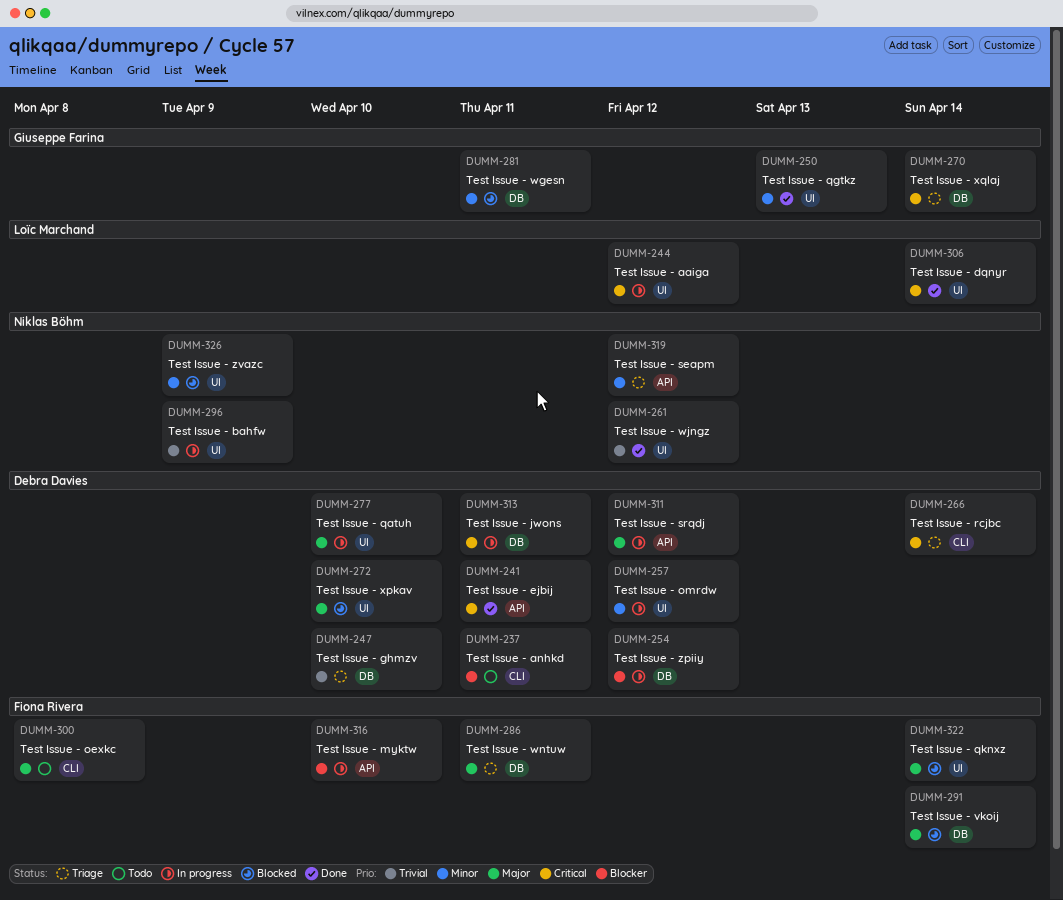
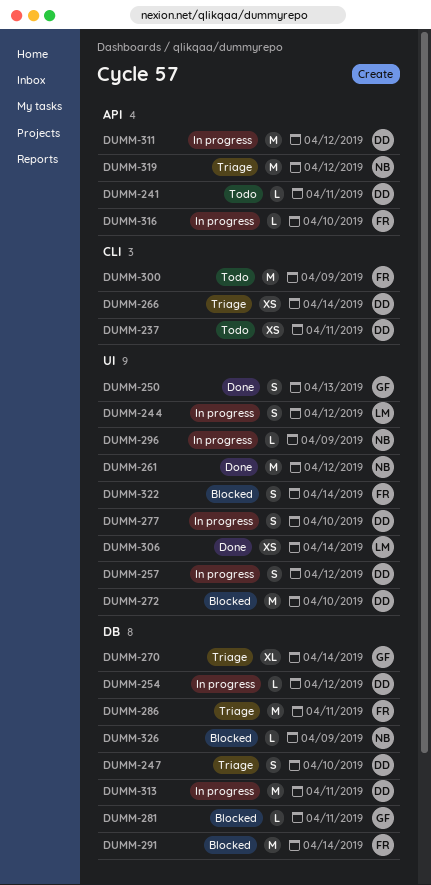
DUMM-241, status: Done -> Todo
DUMM-300, due: Apr 8 -> Apr 9
DUMM-326, label: UI -> DB

